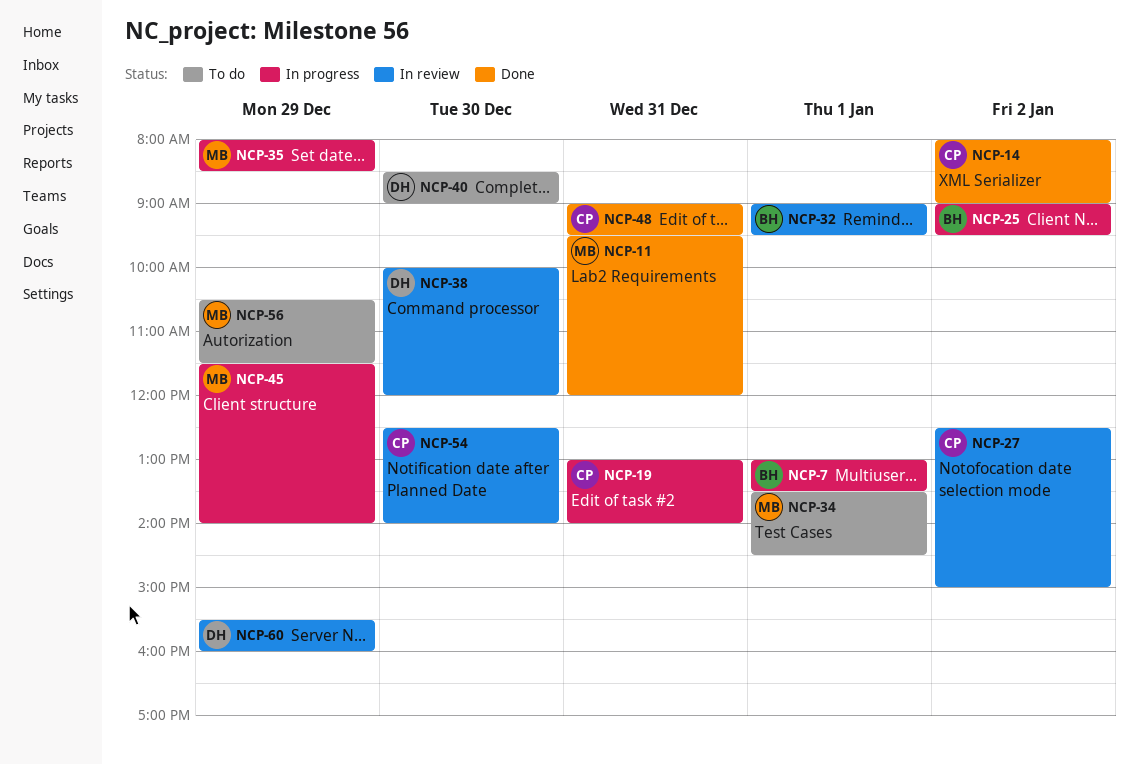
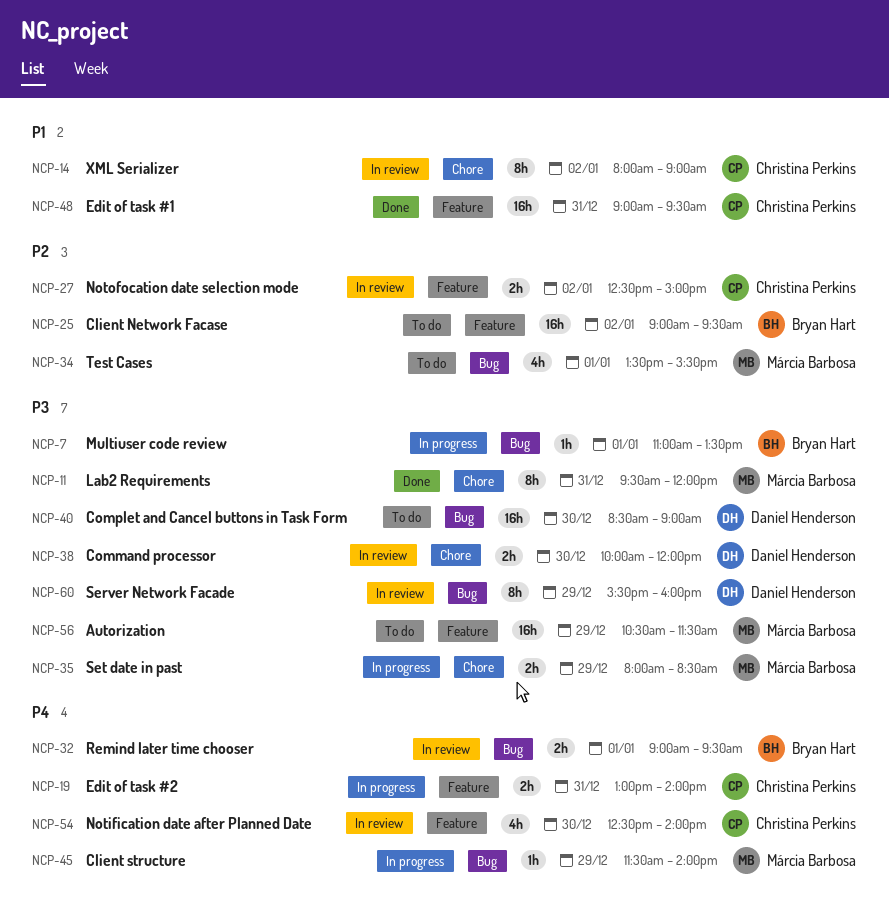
NCP-7, begins: 13:00 -> 11:00
NCP-14, status: Done -> In review
NCP-25, status: In progress -> To do
NCP-34, ends: 14:30 -> 15:30

